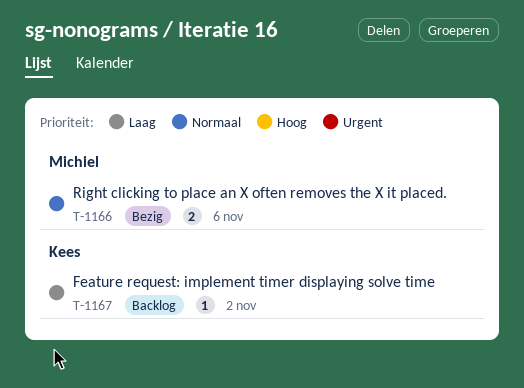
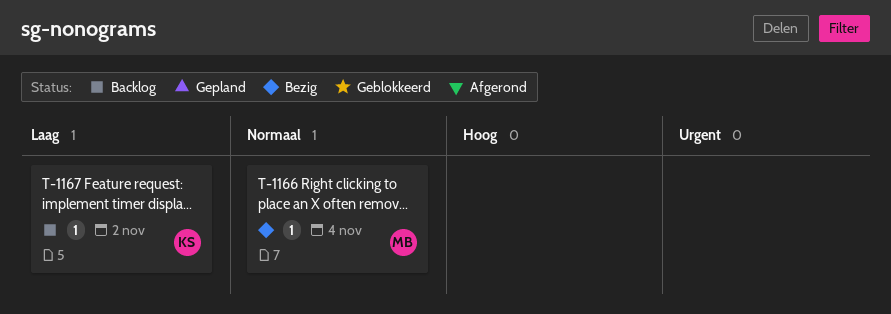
T-1166, estimate: 2 -> 1
T-1166, due: Nov 6 -> Nov 4

